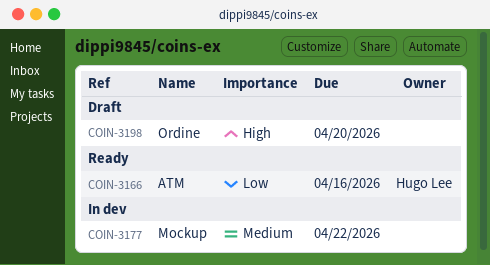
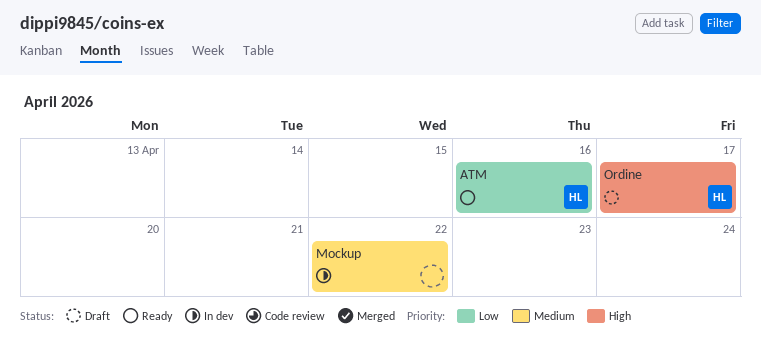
Ordine, owner: none -> Hugo Lee
Ordine, due: Apr 20 -> Apr 17

